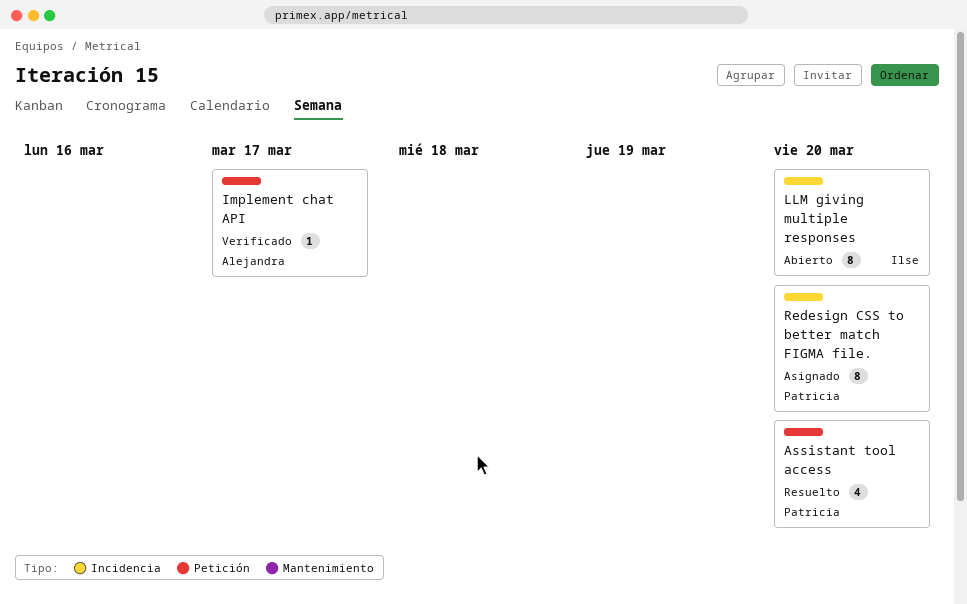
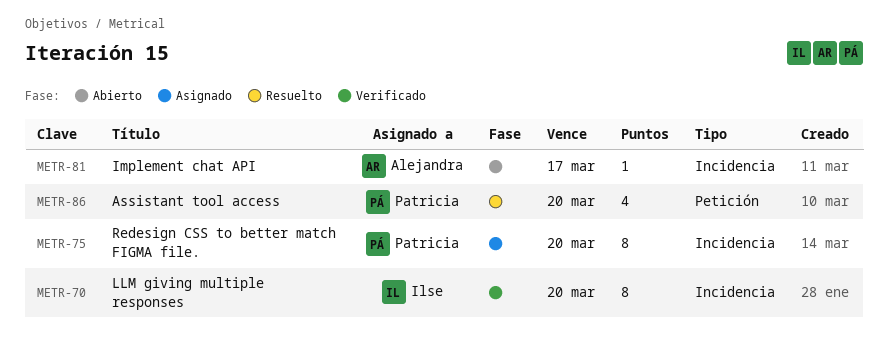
Implement chat API, status: Verificado -> Abierto
Implement chat API, label: Petición -> Incidencia
LLM giving multiple responses, status: Abierto -> Verificado

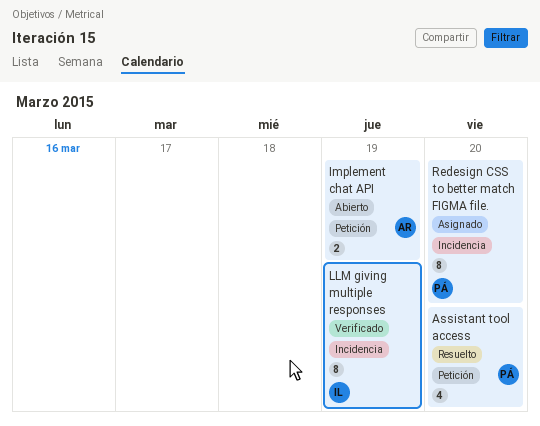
Implement chat API, label: Incidencia -> Petición
Implement chat API, estimate: 1 -> 2
Implement chat API, due: Mar 17 -> Mar 19
LLM giving multiple responses, due: Mar 20 -> Mar 19

